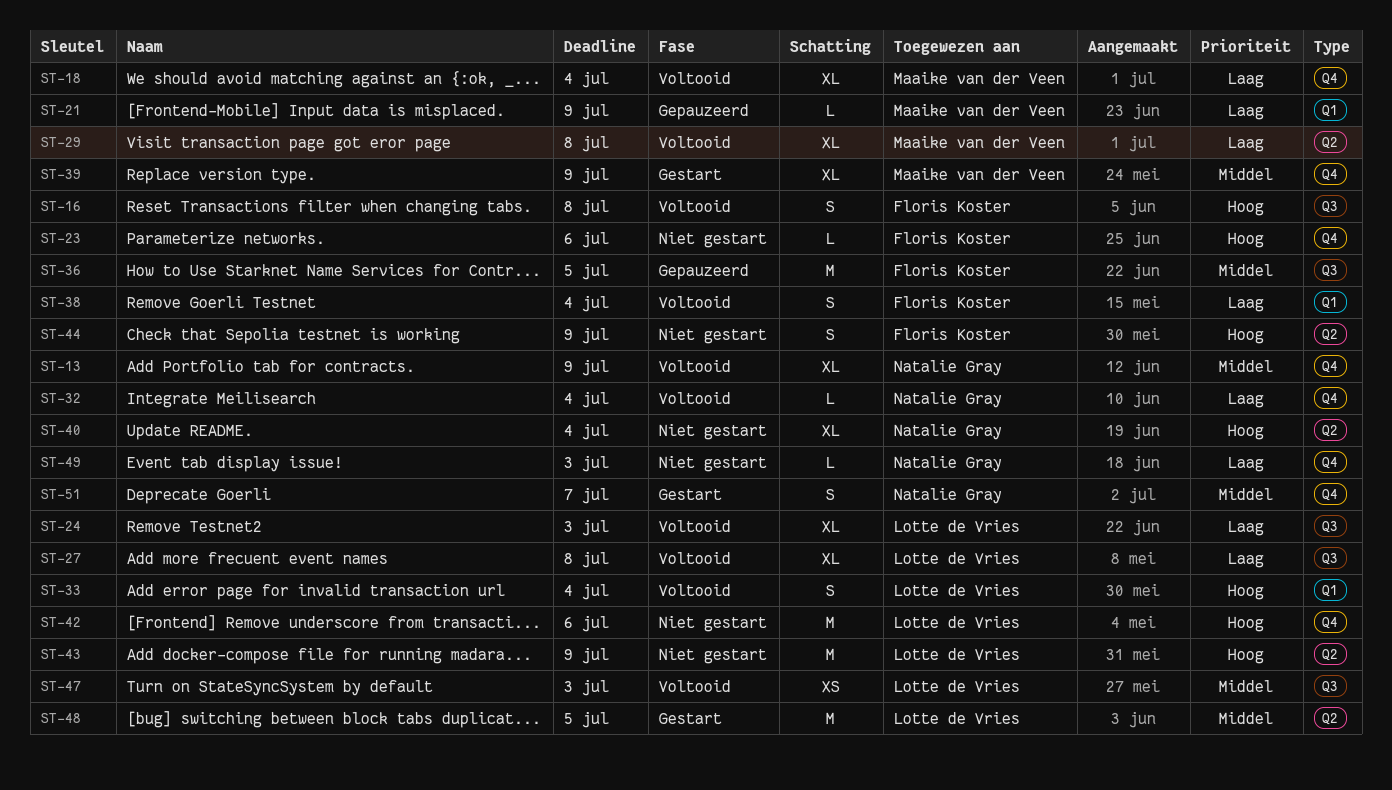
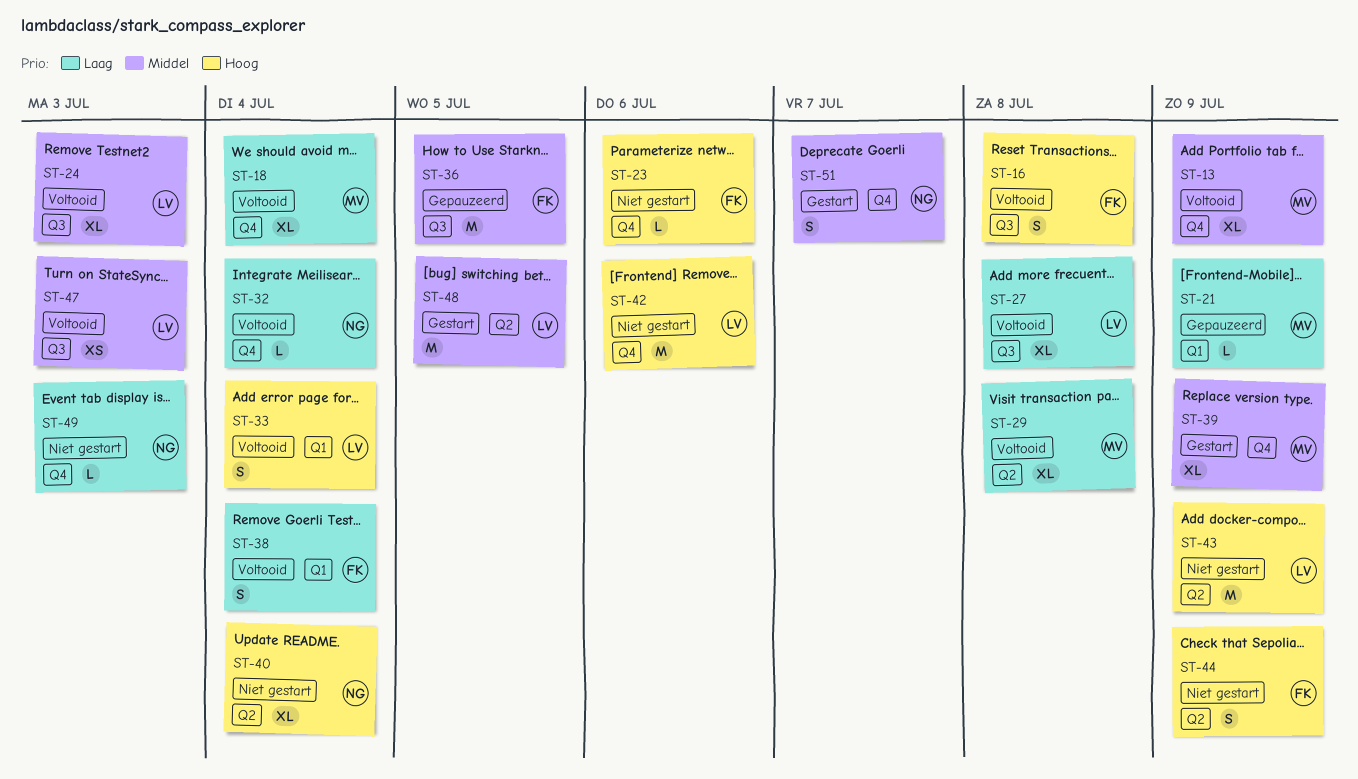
ST-13, owner: Natalie Gray -> Maaike van der Veen
ST-24, priority: Laag -> Middel

